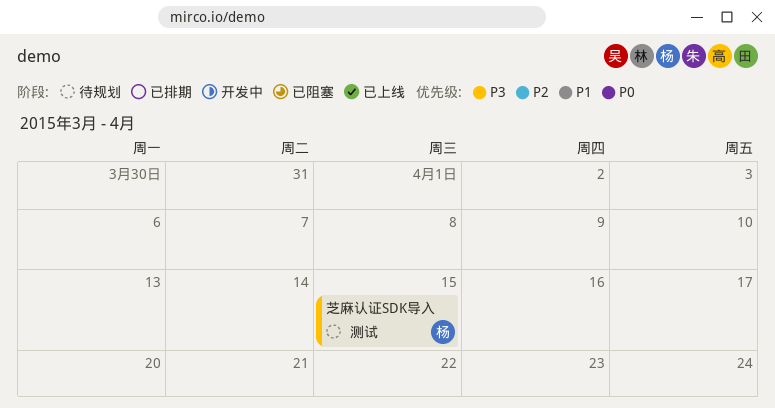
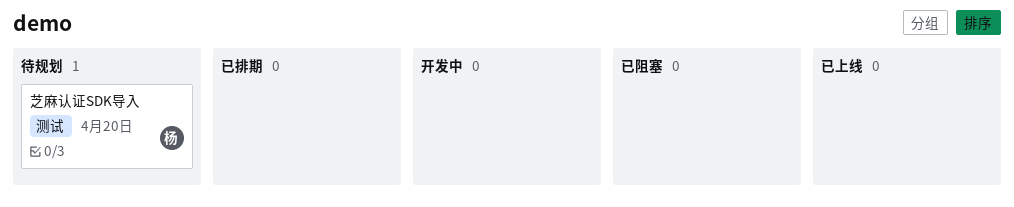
芝麻认证SDK导入, due: Apr 15 -> Apr 20

